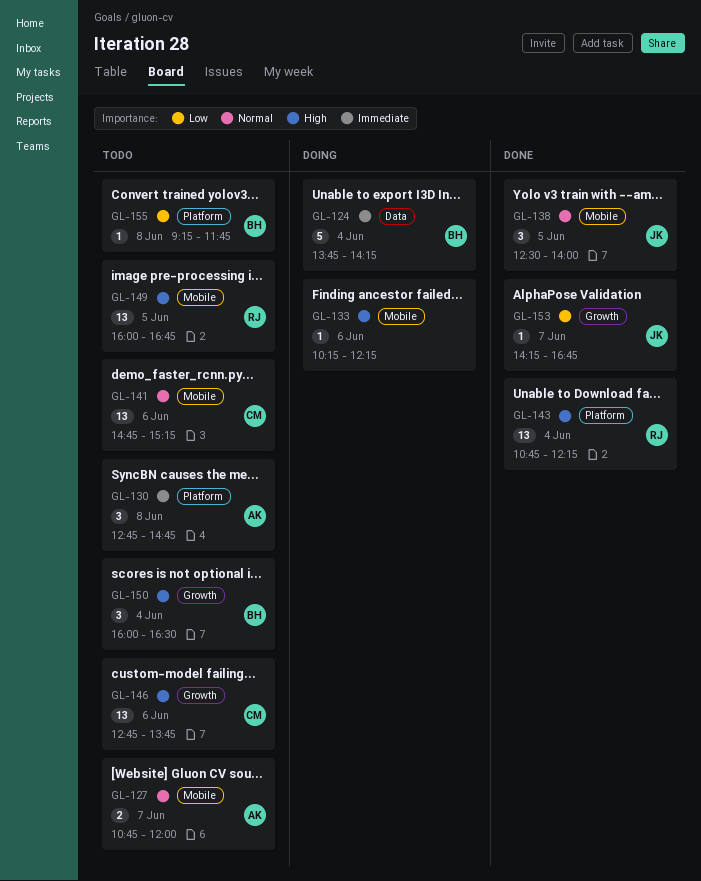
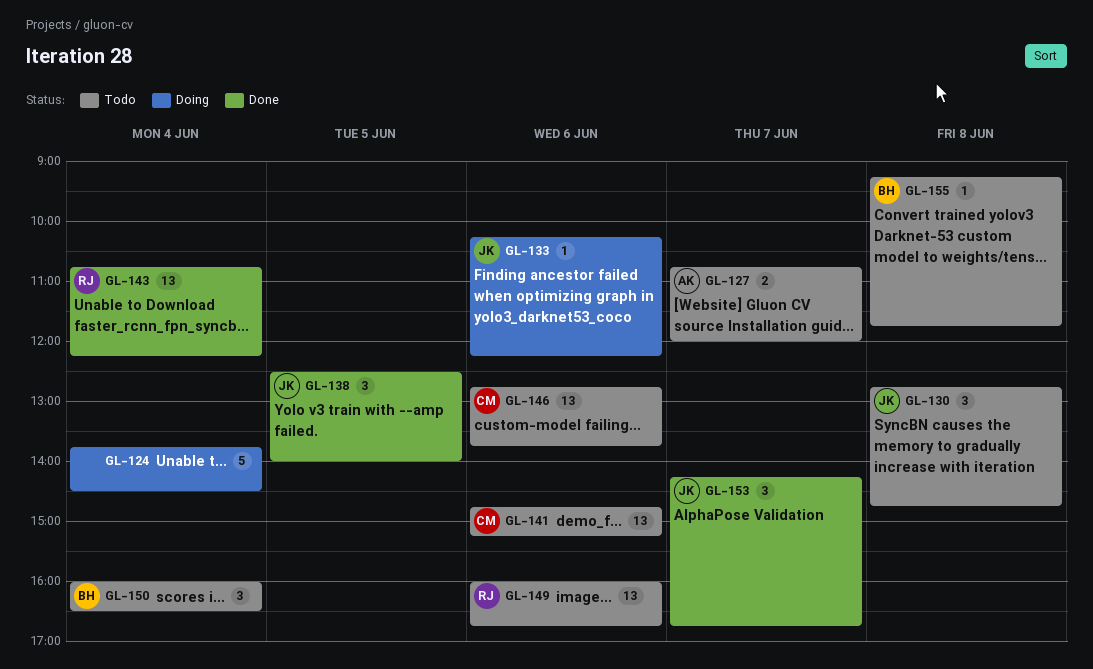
GL-124, owner: BH -> none
GL-124, ends: 14:15 -> 14:30
GL-130, owner: AK -> JK
GL-133, owner: none -> JK
GL-149, day: Jun 5 -> Jun 6
GL-153, estimate: 1 -> 3

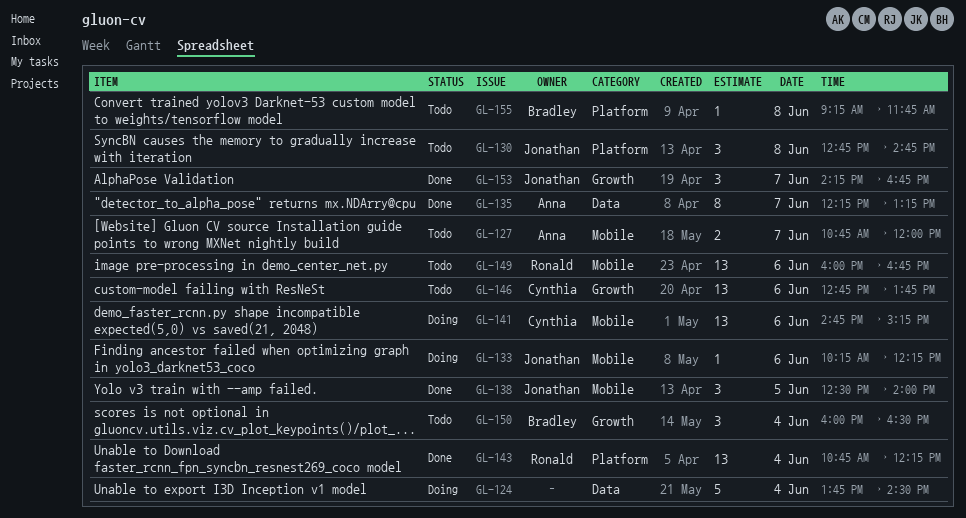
GL-135: none -> present
GL-141, status: Todo -> Doing

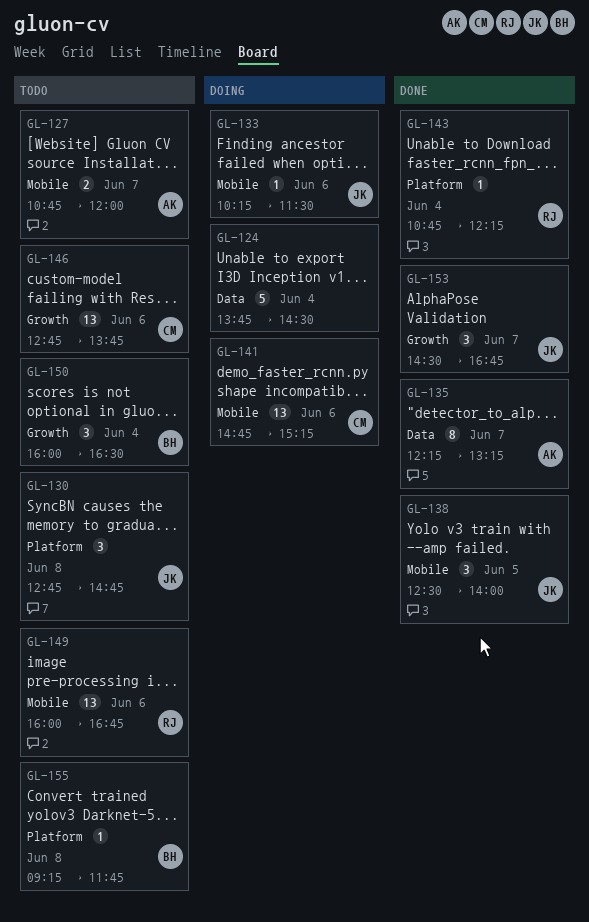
GL-133, ends: 12:15 -> 11:30
GL-143, estimate: 13 -> 1
GL-153, begins: 14:15 -> 14:30

